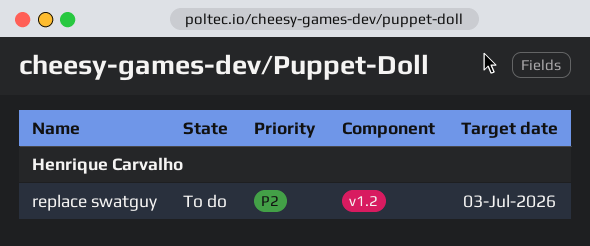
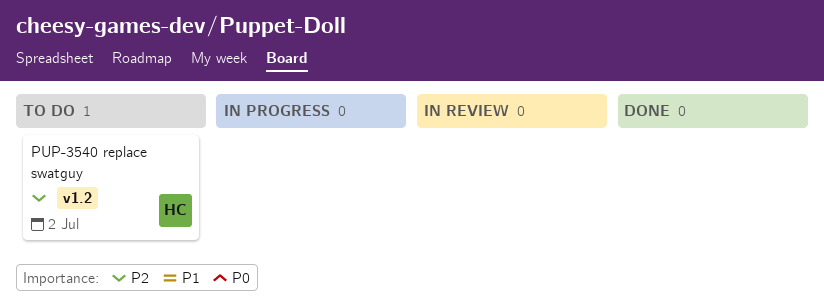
replace swatguy, due: Jul 3 -> Jul 2

